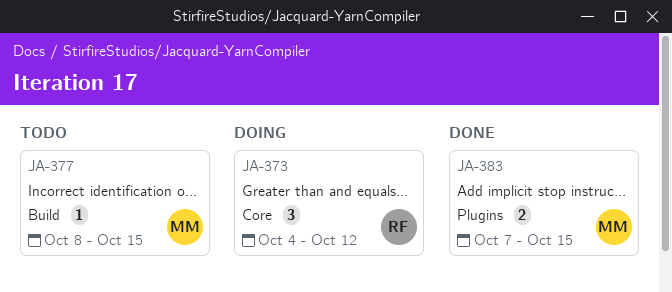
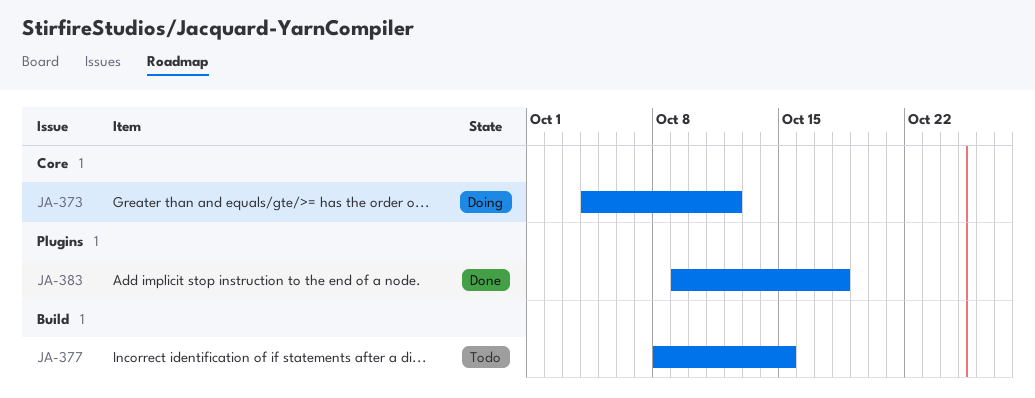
JA-383, start: Oct 7 -> Oct 9
JA-383, due: Oct 15 -> Oct 18

